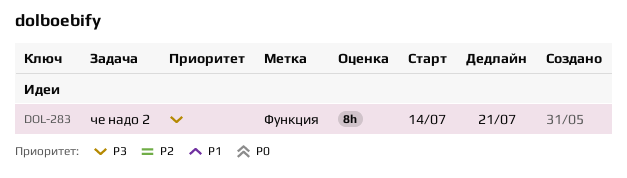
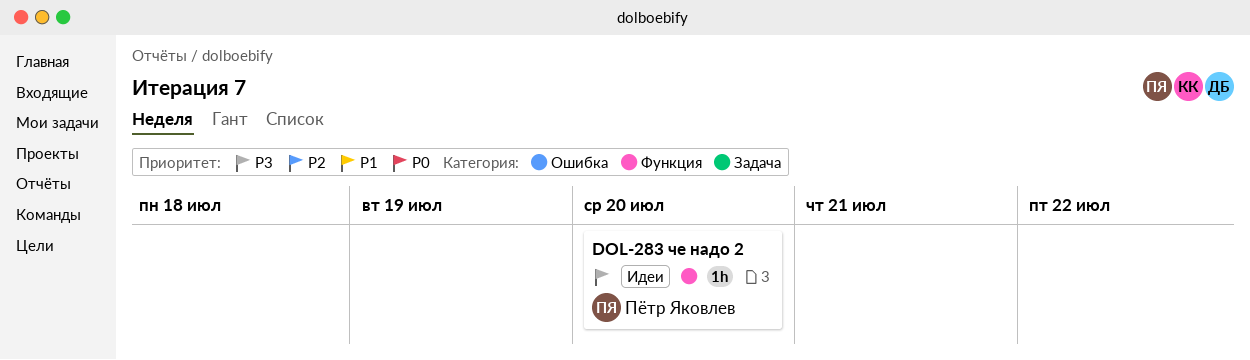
DOL-283, estimate: 8h -> 1h
DOL-283, due: Jul 21 -> Jul 20

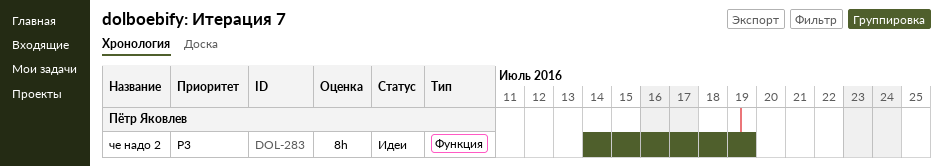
DOL-283, estimate: 1h -> 8h
DOL-283, due: Jul 20 -> Jul 19

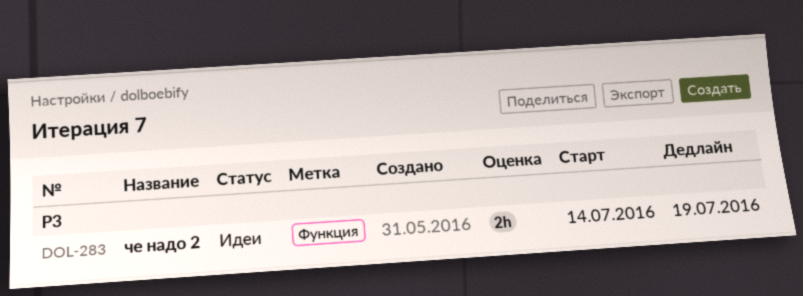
DOL-283, estimate: 8h -> 2h

